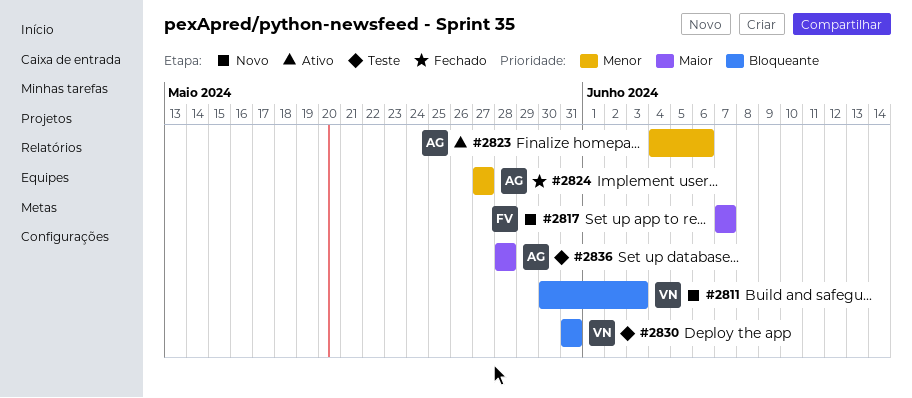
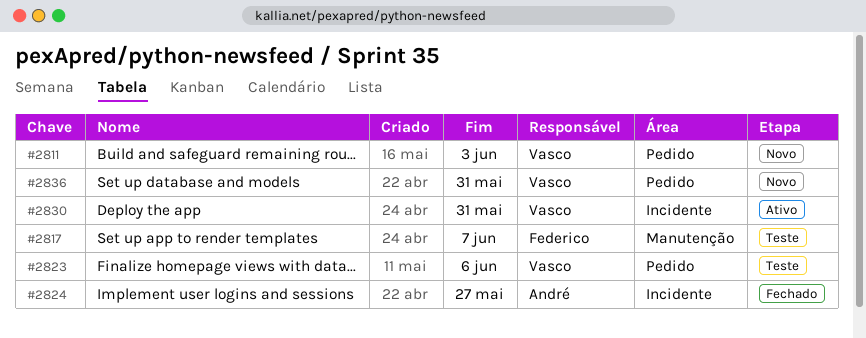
#2817, status: Novo -> Teste
#2823, status: Ativo -> Teste
#2823, owner: André -> Vasco
#2830, status: Teste -> Ativo
#2836, status: Teste -> Novo
#2836, owner: André -> Vasco
#2836, due: May 28 -> May 31

